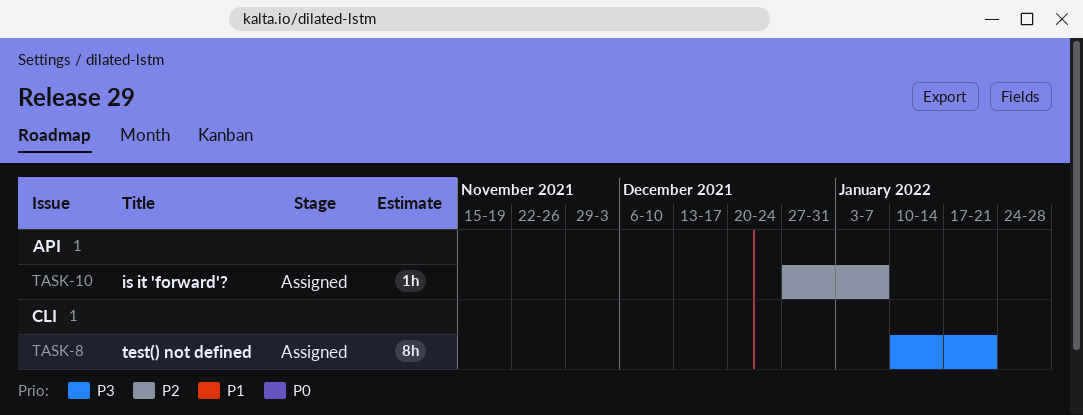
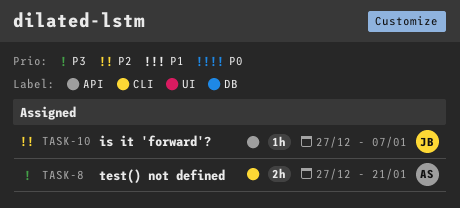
TASK-8, estimate: 8h -> 2h
TASK-8, start: Jan 10 -> Dec 27

